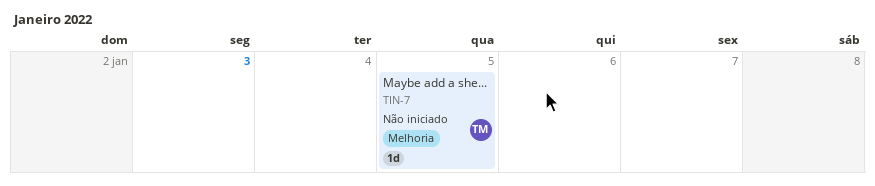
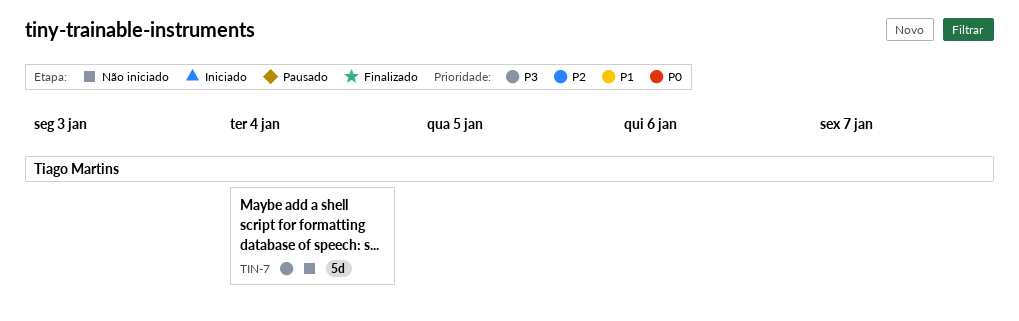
TIN-7, estimate: 1d -> 5d
TIN-7, due: Jan 5 -> Jan 4

